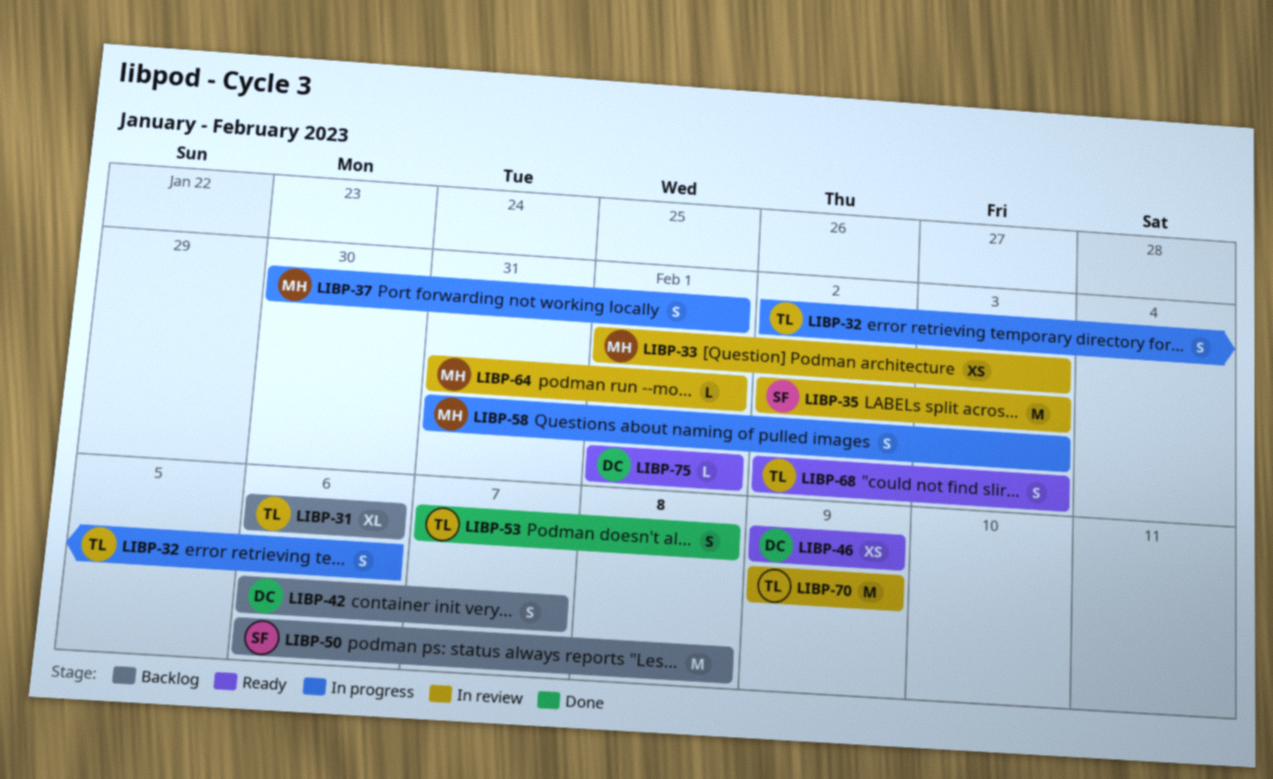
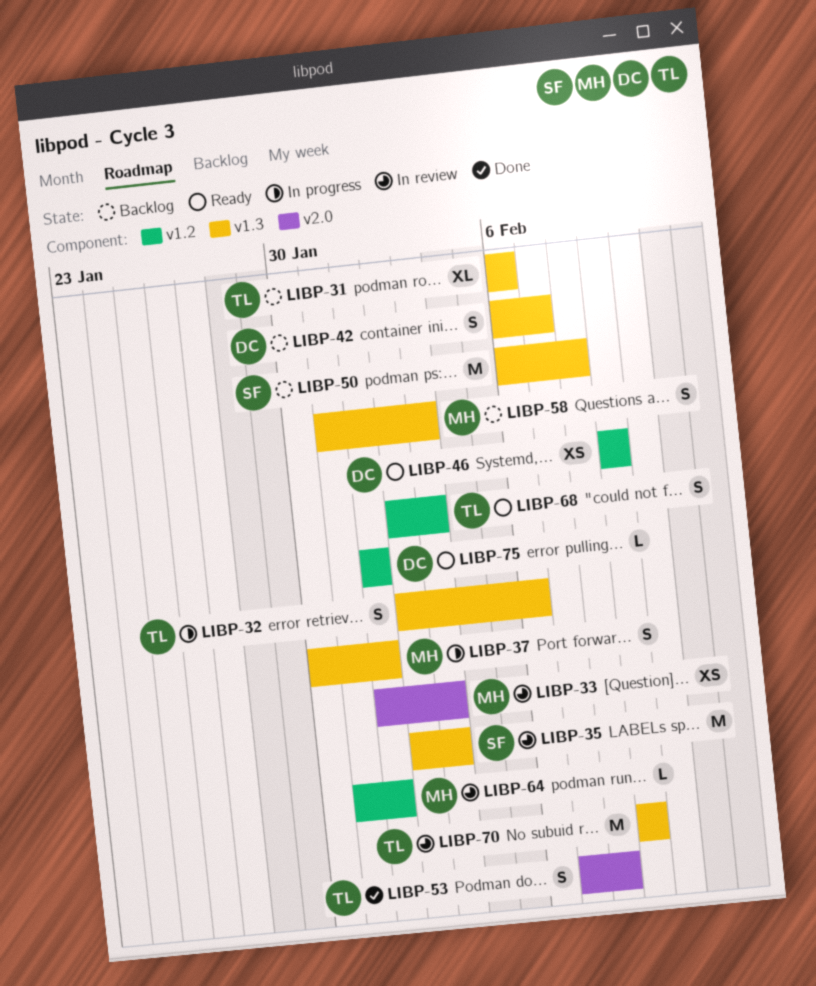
LIBP-58, status: In progress -> Backlog

